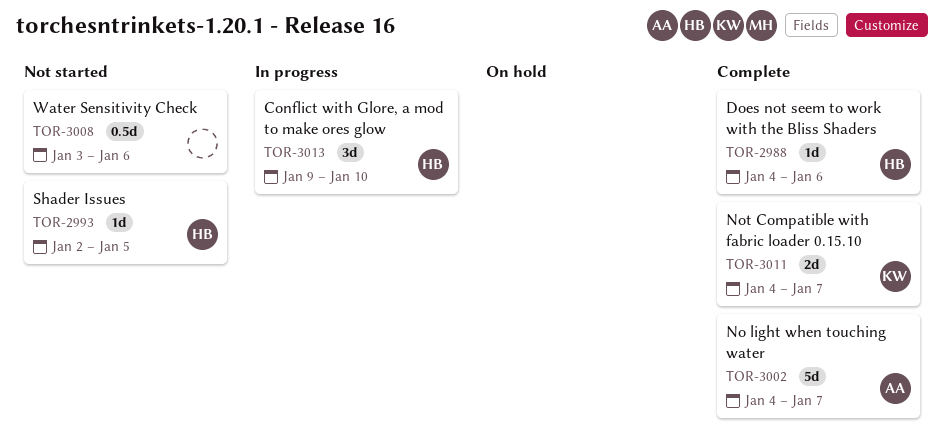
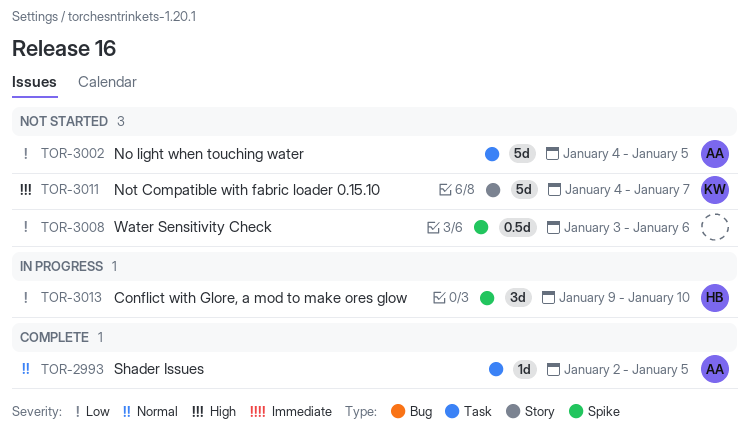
TOR-2988: present -> none
TOR-2993, status: Not started -> Complete
TOR-2993, owner: HB -> AA
TOR-3002, status: Complete -> Not started
TOR-3002, due: Jan 7 -> Jan 5
TOR-3011, status: Complete -> Not started
TOR-3011, estimate: 2d -> 5d

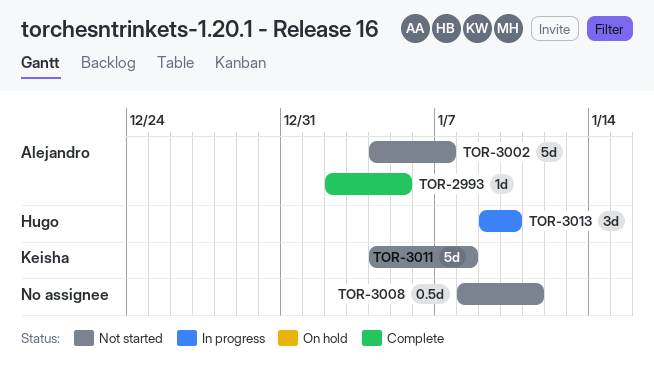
TOR-3002, due: Jan 5 -> Jan 7
TOR-3008, start: Jan 3 -> Jan 8
TOR-3008, due: Jan 6 -> Jan 11
TOR-3011, due: Jan 7 -> Jan 8

